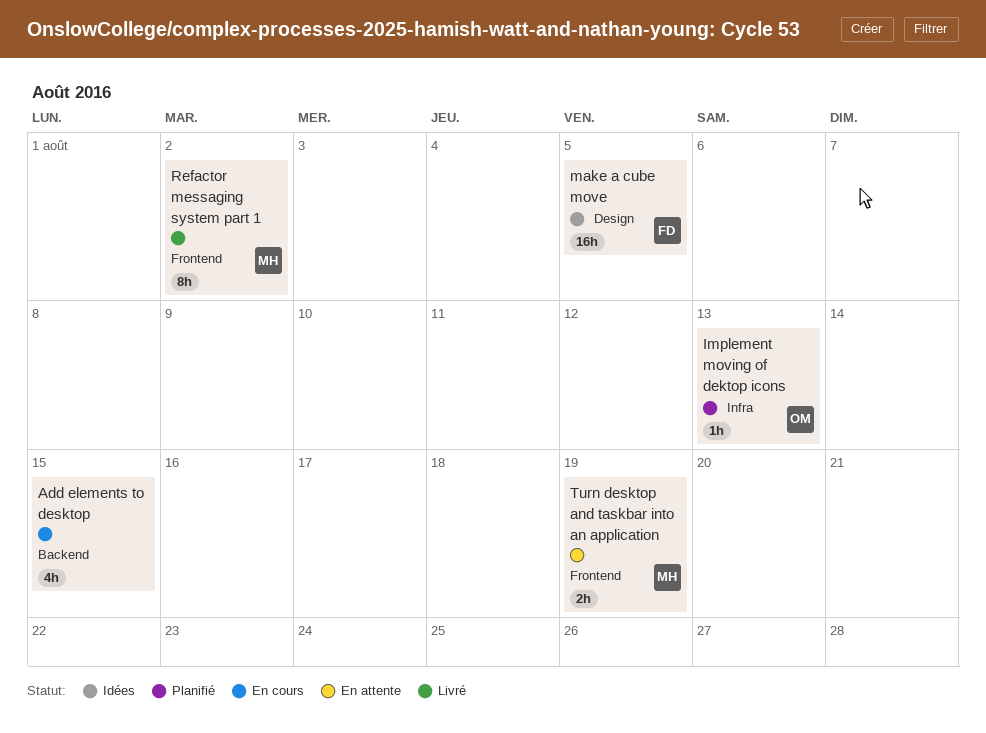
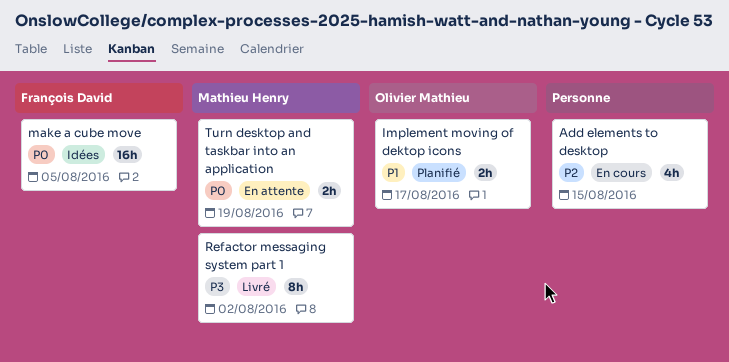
Implement moving of dektop icons, estimate: 1h -> 2h
Implement moving of dektop icons, due: Aug 13 -> Aug 17

